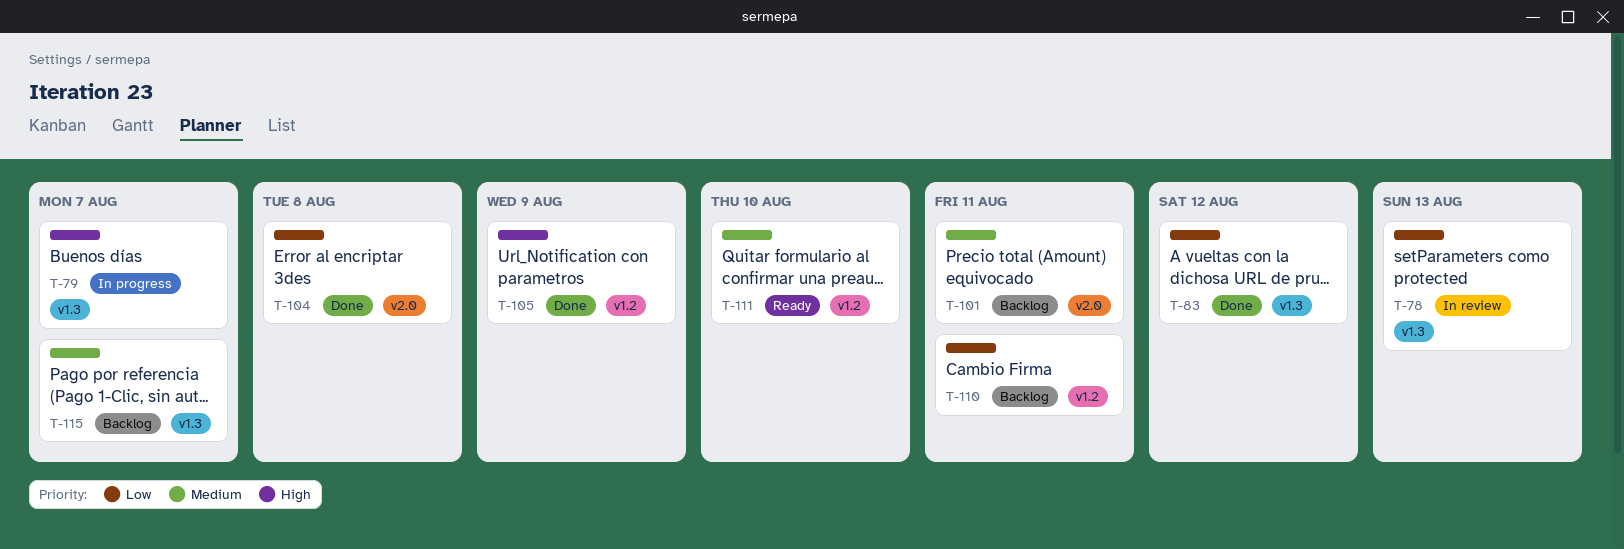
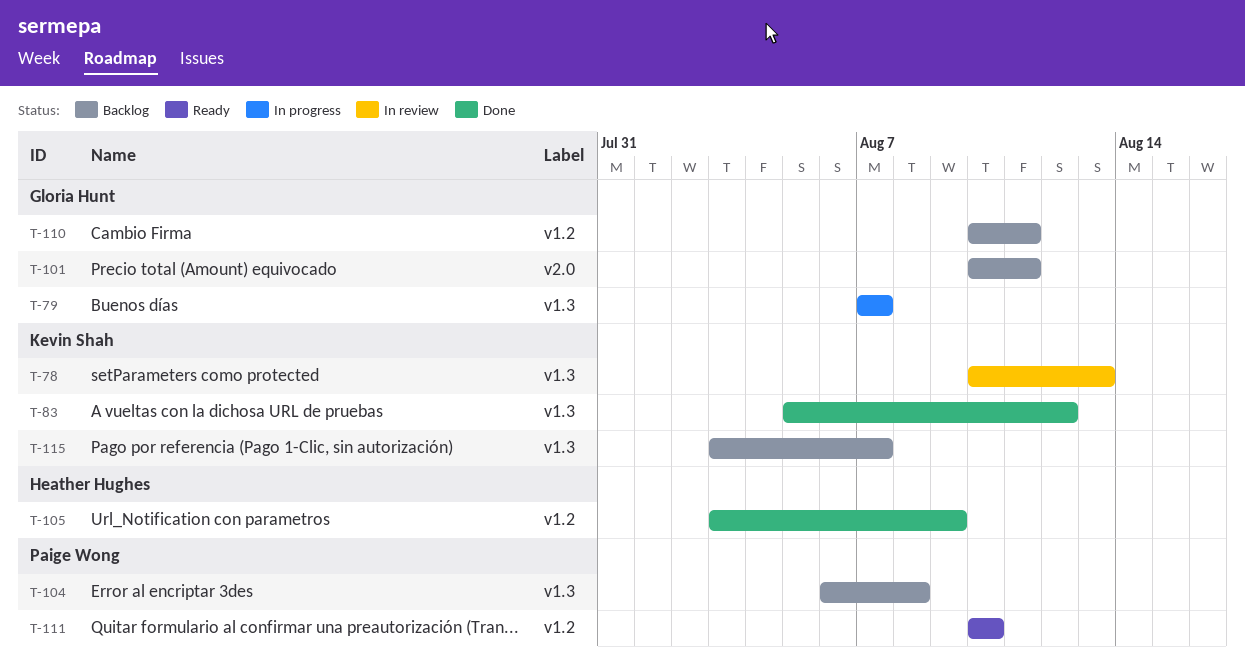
T-104, status: Done -> Backlog
T-104, label: v2.0 -> v1.3

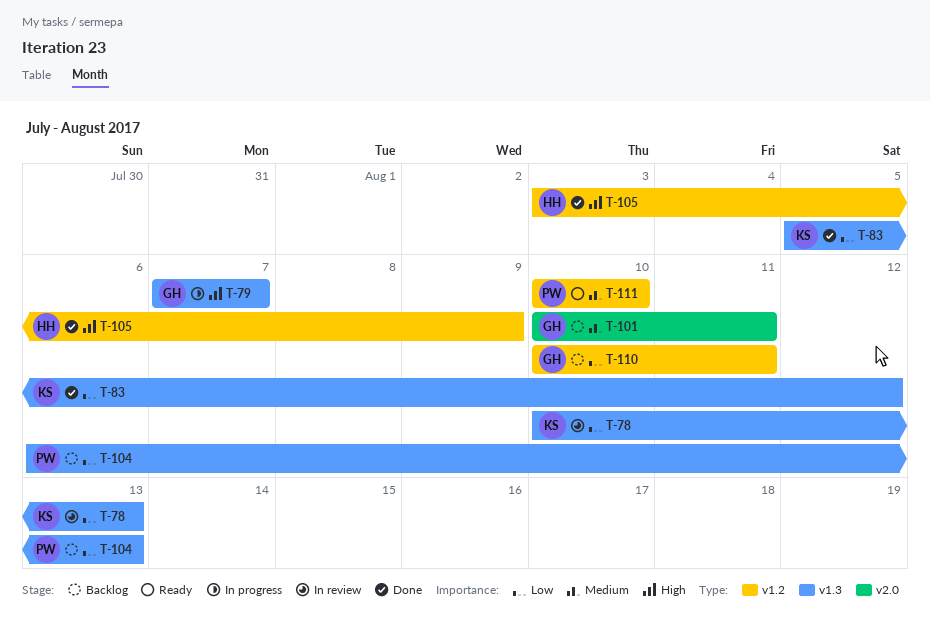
T-104, due: Aug 8 -> Aug 13
T-115: present -> none

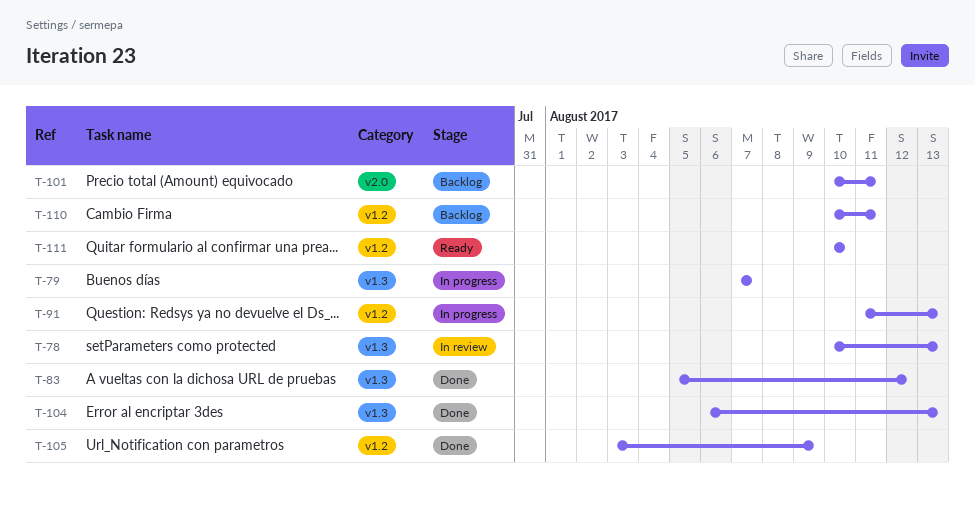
T-91: none -> present
T-104, status: Backlog -> Done

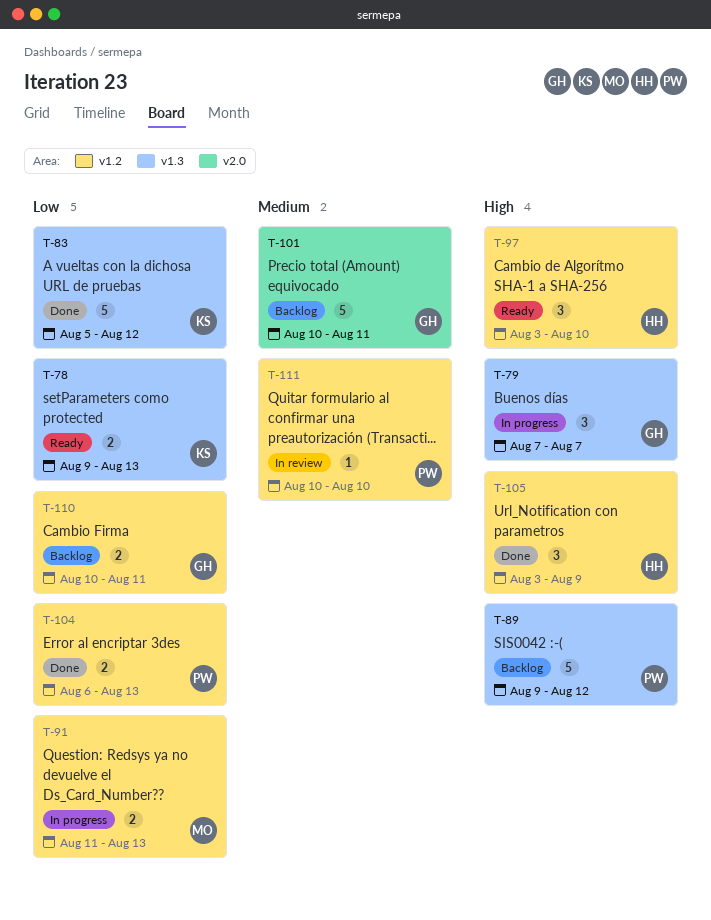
T-78, status: In review -> Ready
T-78, start: Aug 10 -> Aug 9
T-89: none -> present
T-97: none -> present
T-104, label: v1.3 -> v1.2
T-111, status: Ready -> In review

